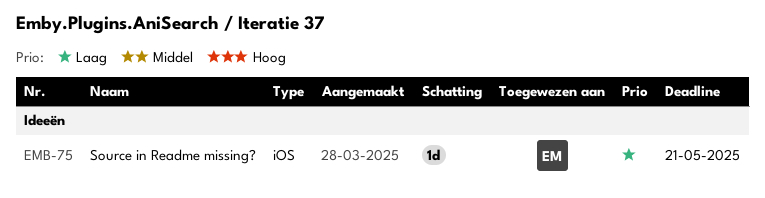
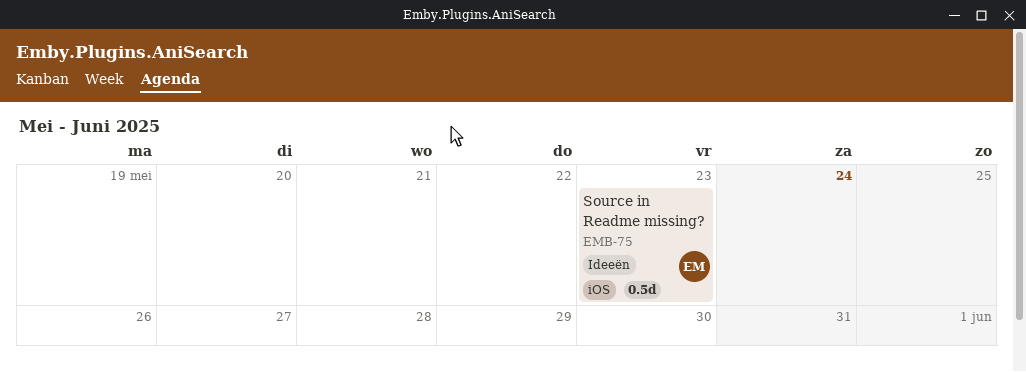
EMB-75, estimate: 1d -> 0.5d
EMB-75, due: May 21 -> May 23

